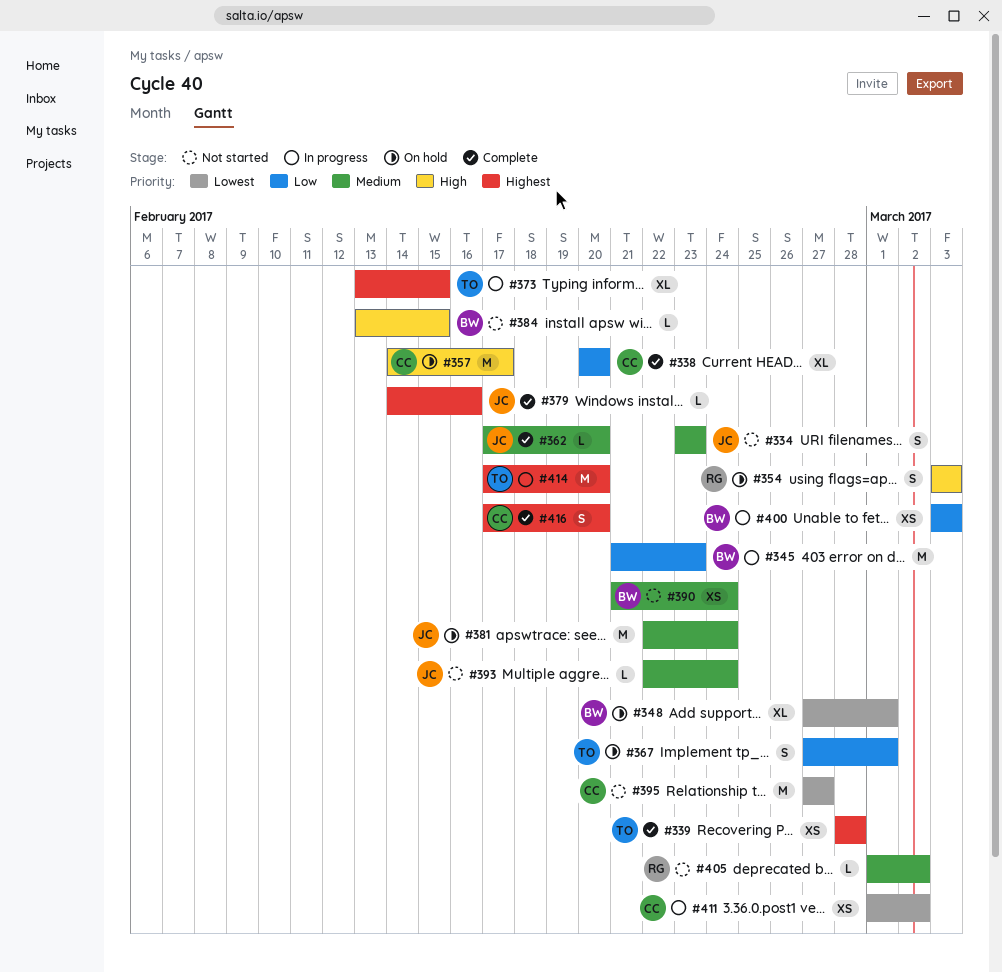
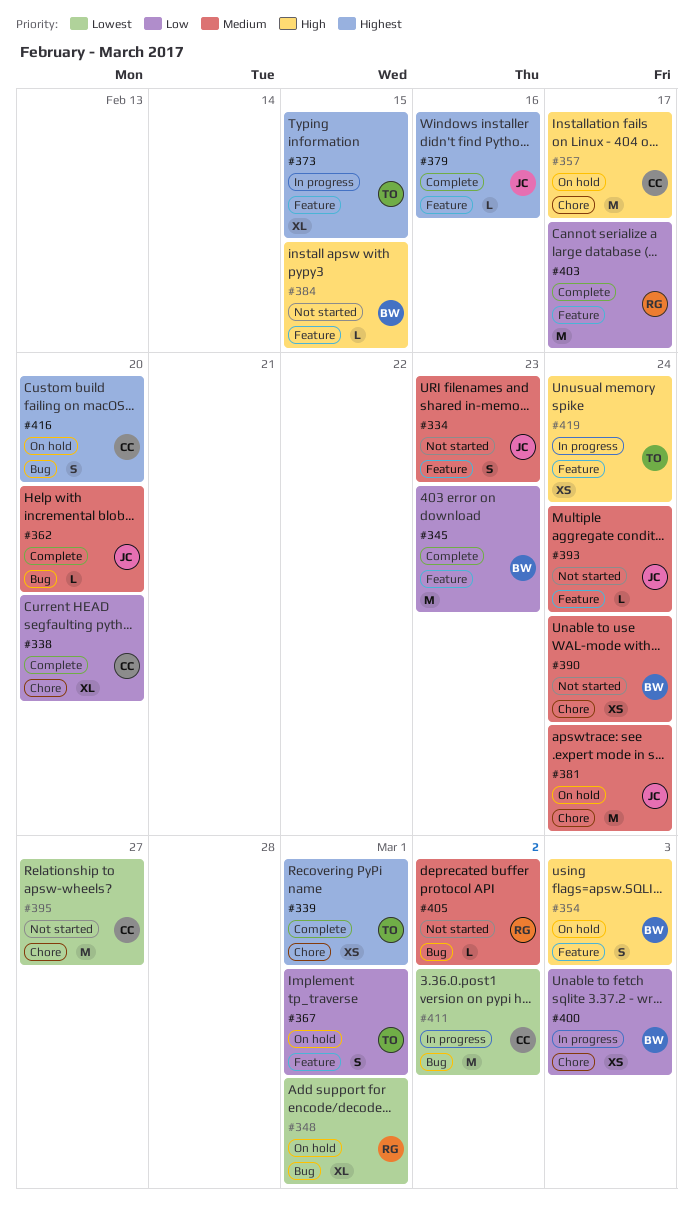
#339, due: Feb 28 -> Mar 1
#345, status: In progress -> Complete
#348, owner: BW -> RG
#354, owner: RG -> BW
#403: none -> present
#411, estimate: XS -> M
#414: present -> none
#416, status: Complete -> On hold
#419: none -> present

